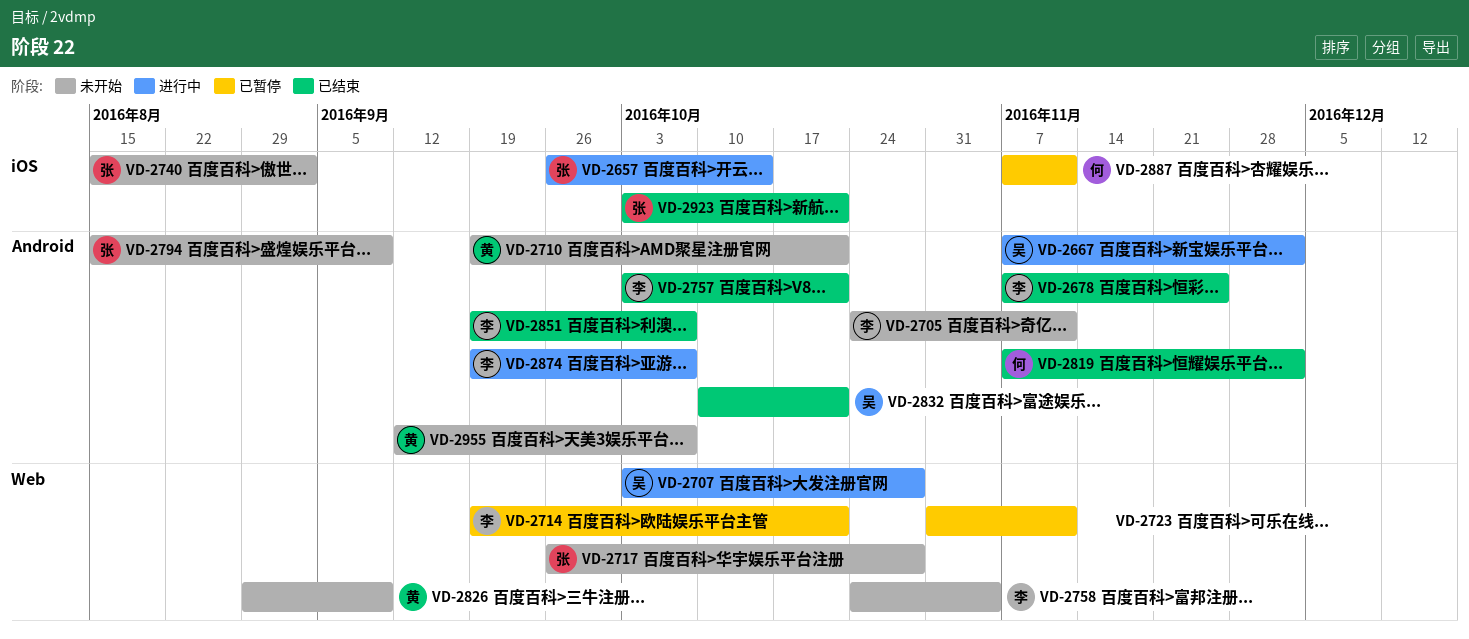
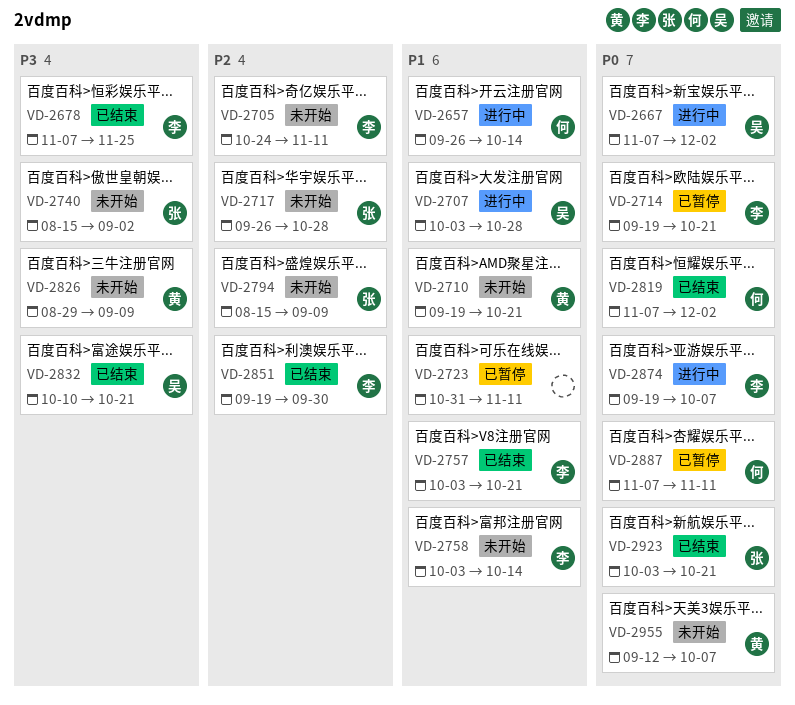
VD-2657, owner: 张 -> 何
VD-2758, start: Oct 24 -> Oct 3
VD-2758, due: Nov 4 -> Oct 14
VD-2851, due: Oct 7 -> Sep 30

